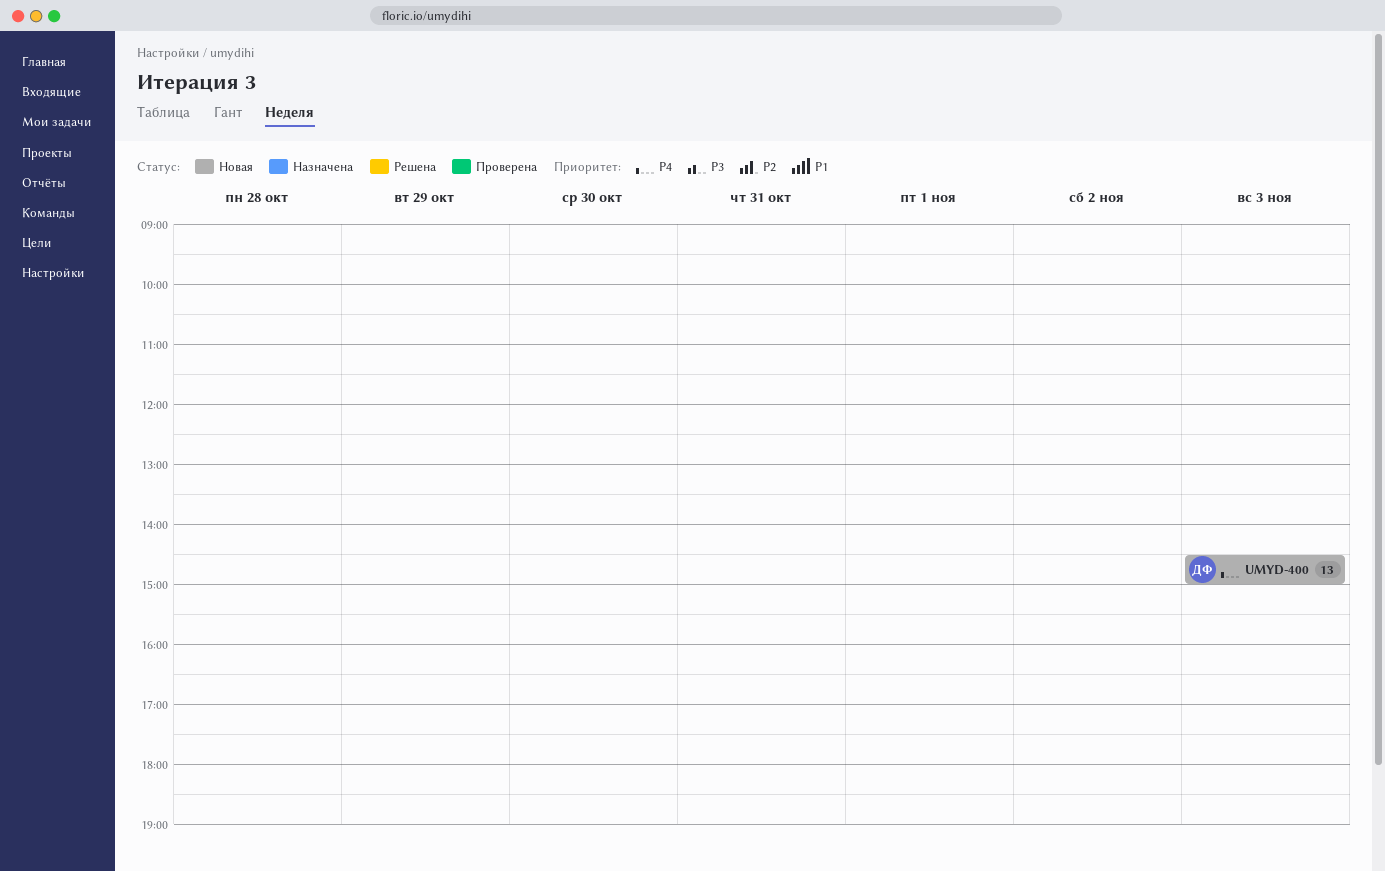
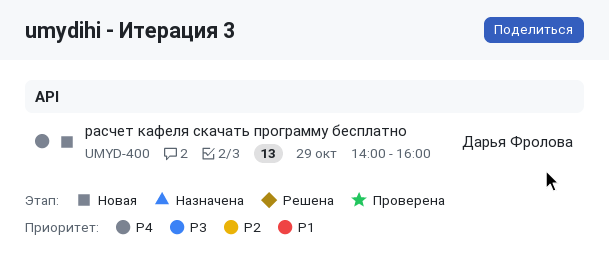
UMYD-400, day: Nov 3 -> Oct 29
UMYD-400, begins: 14:30 -> 14:00
UMYD-400, ends: 15:00 -> 16:00

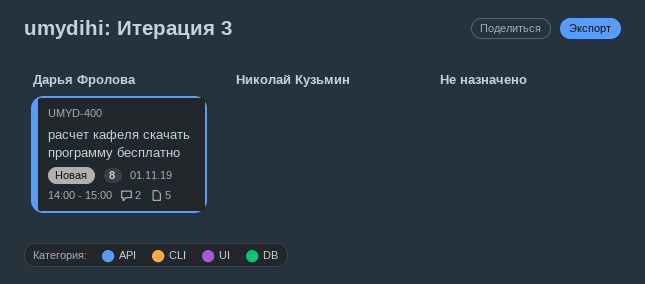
UMYD-400, estimate: 13 -> 8
UMYD-400, day: Oct 29 -> Nov 1
UMYD-400, ends: 16:00 -> 15:00

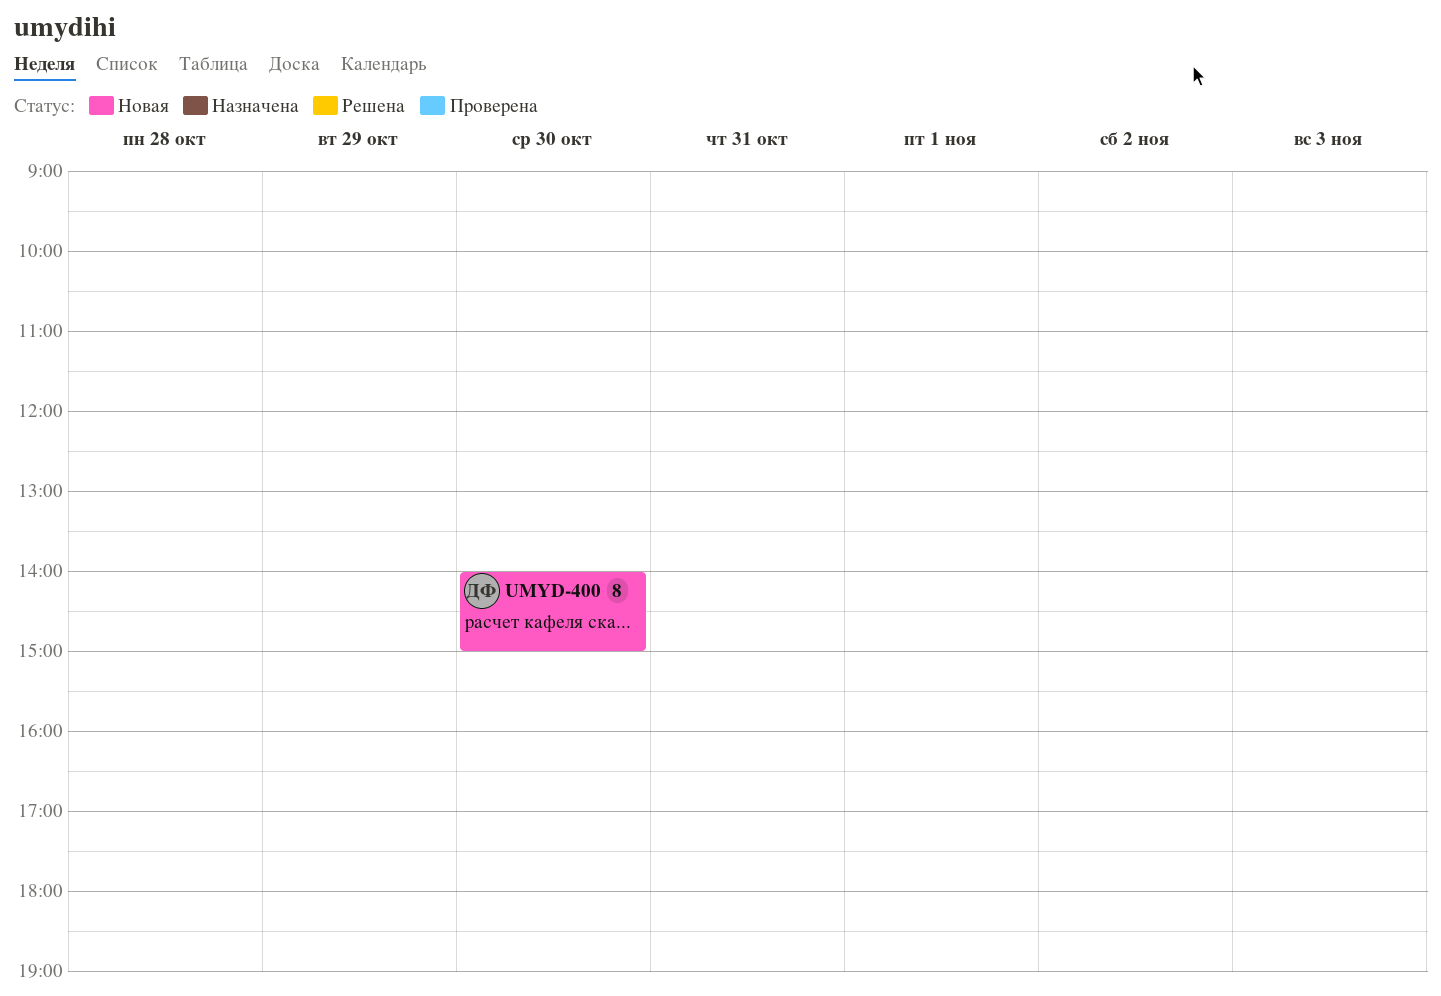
UMYD-400, day: Nov 1 -> Oct 30

